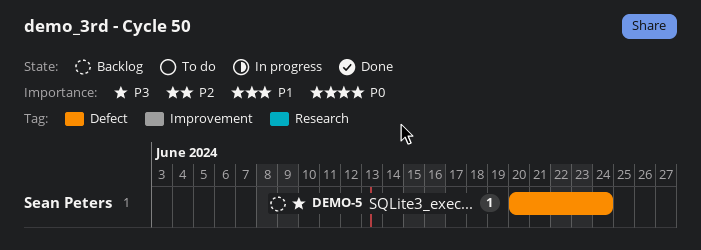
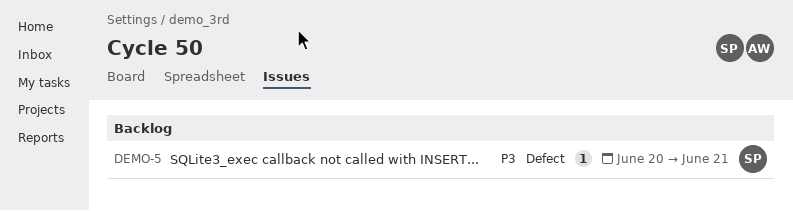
DEMO-5, due: Jun 24 -> Jun 21

